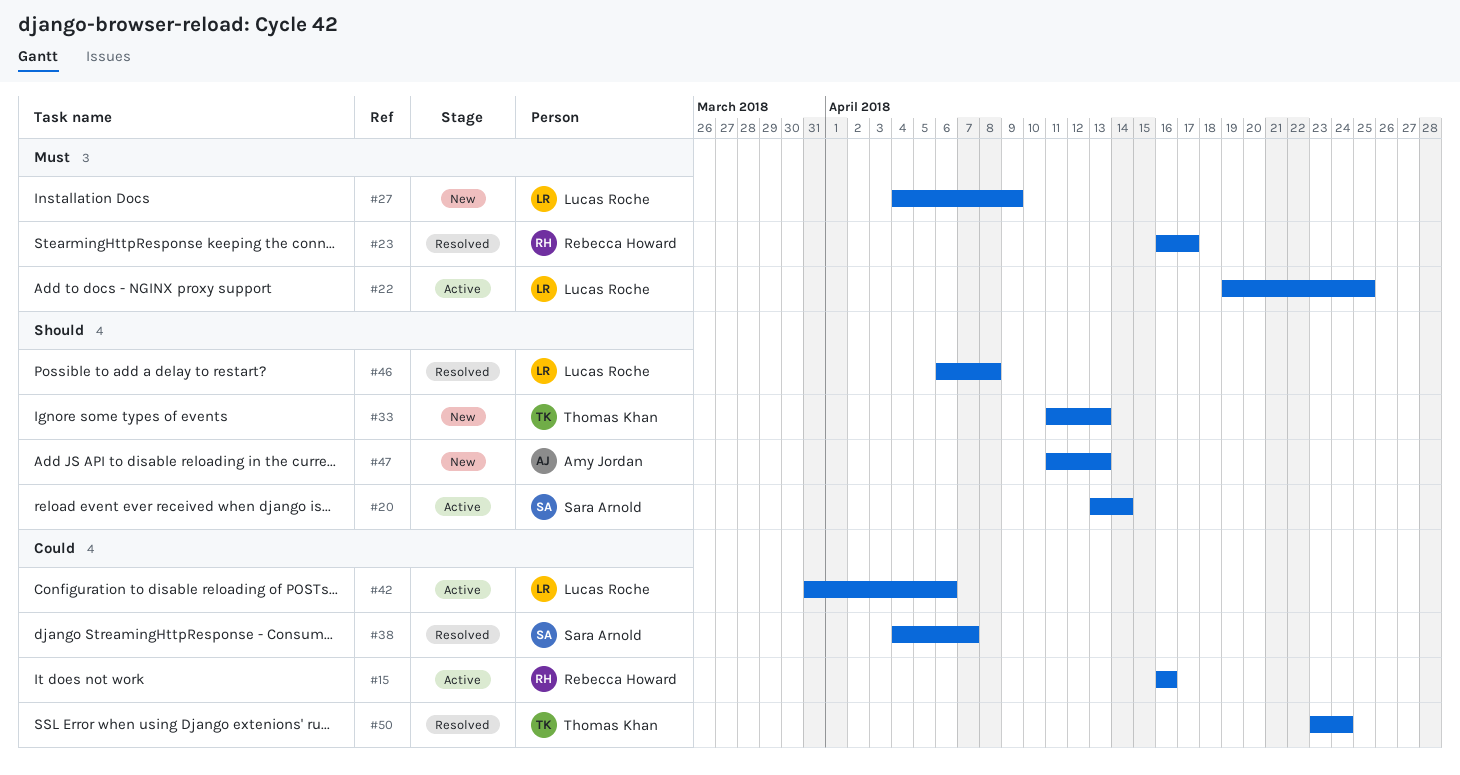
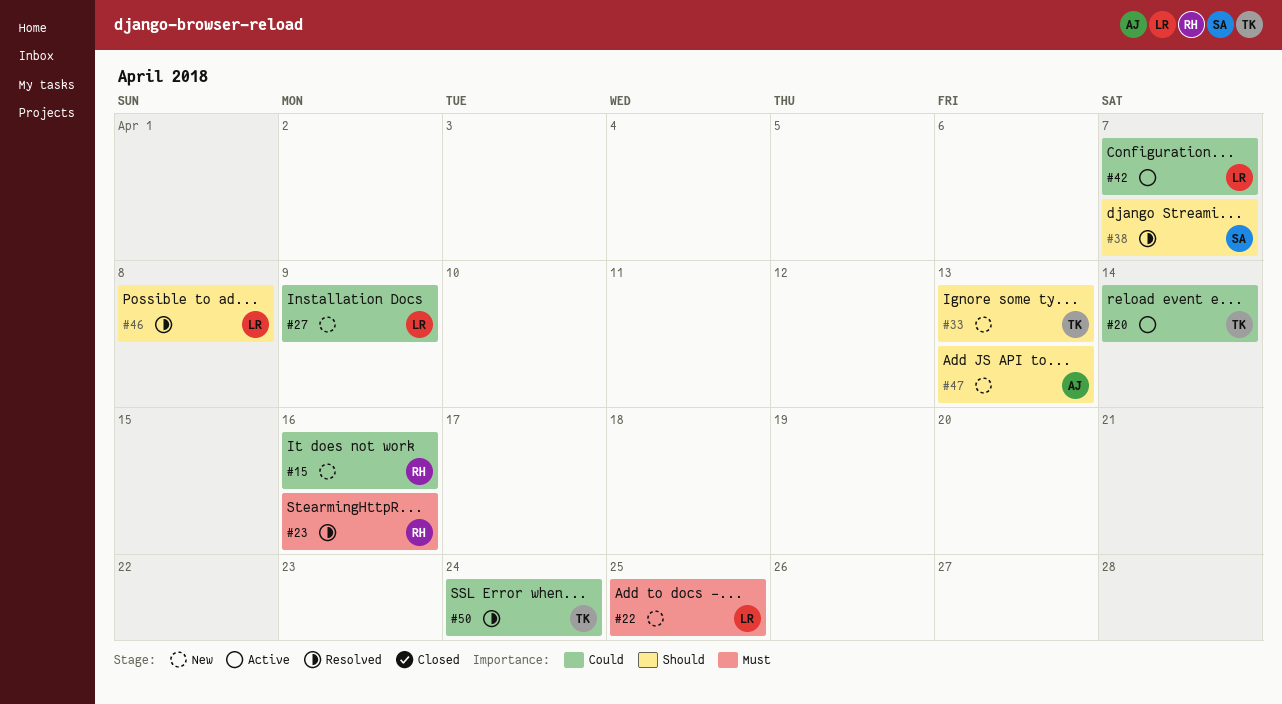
#15, status: Active -> New
#20, owner: Sara Arnold -> Thomas Khan
#20, priority: Should -> Could
#22, status: Active -> New
#23, due: Apr 17 -> Apr 16
#27, priority: Must -> Could
#38, priority: Could -> Should
#42, due: Apr 6 -> Apr 7

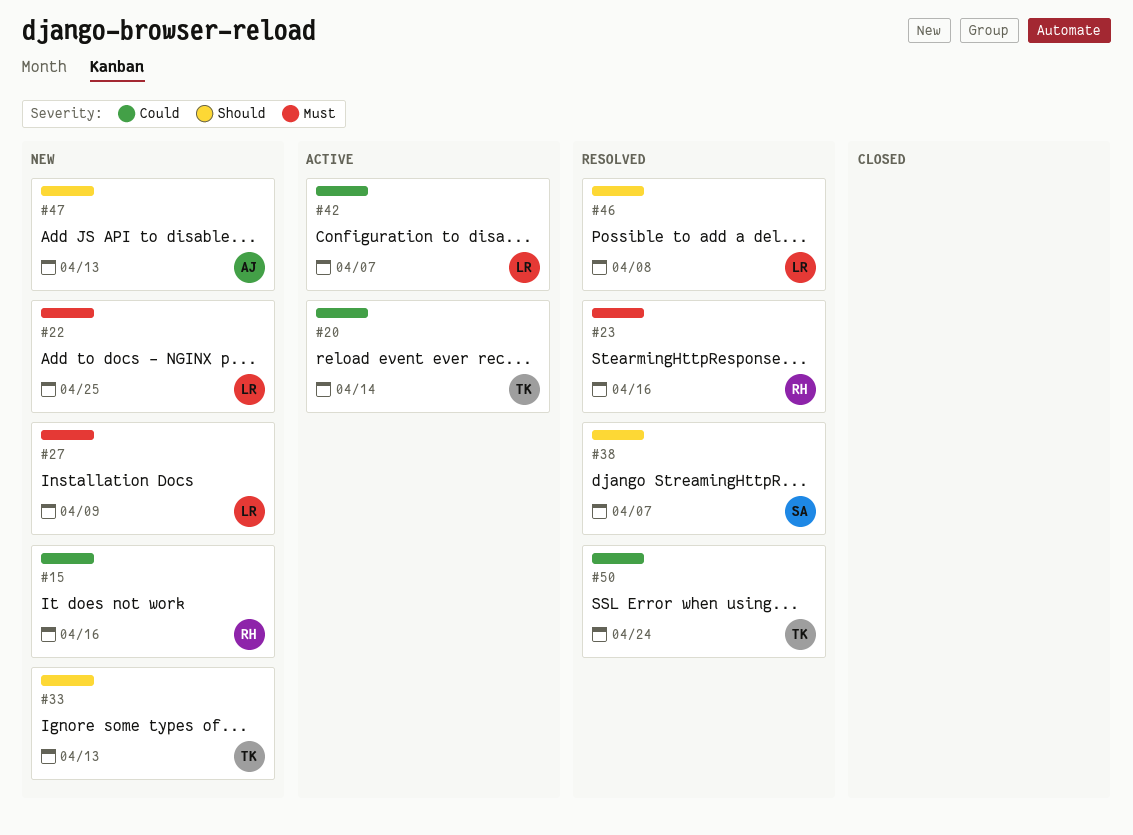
#27, priority: Could -> Must

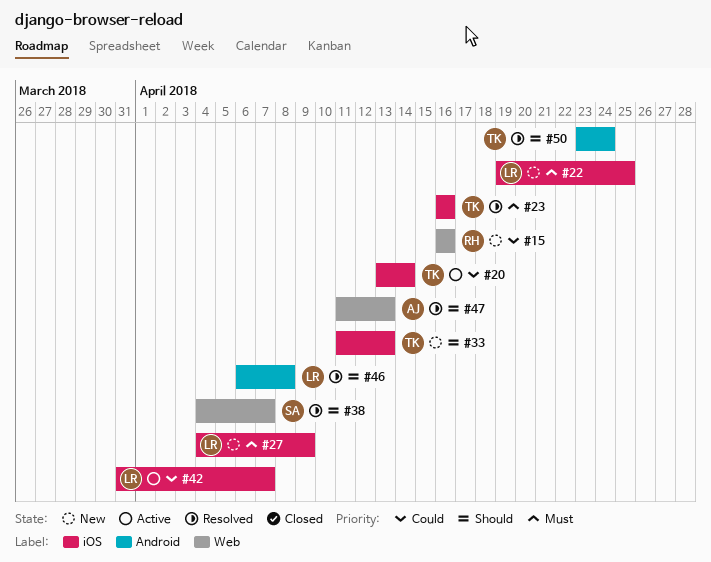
#23, owner: RH -> TK
#47, status: New -> Resolved
#50, priority: Could -> Should

